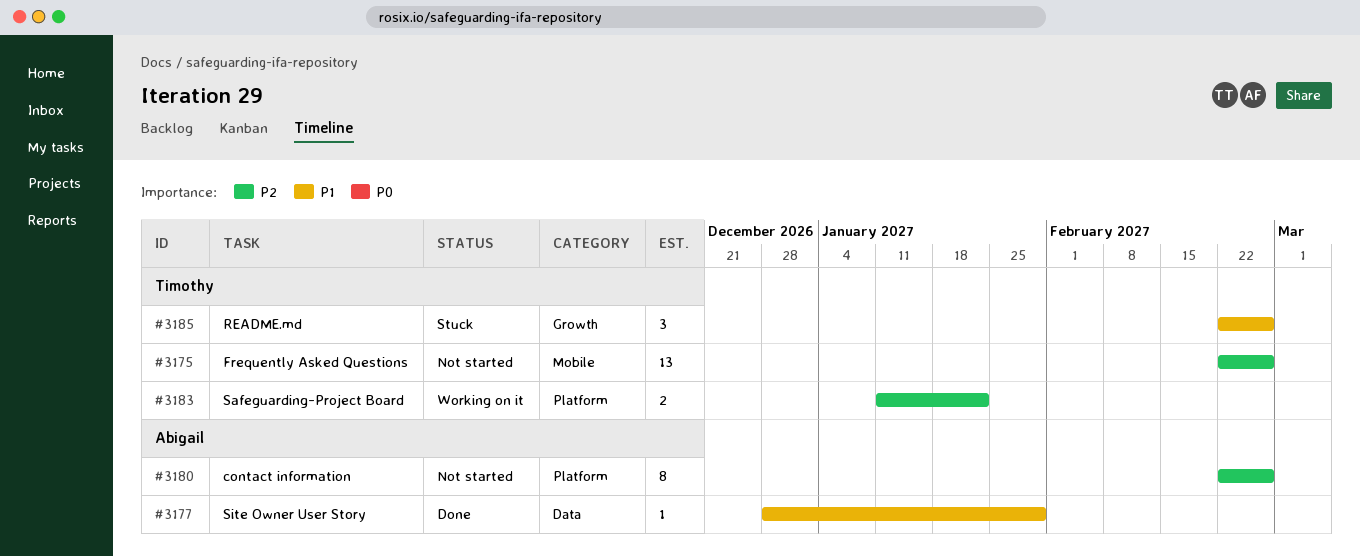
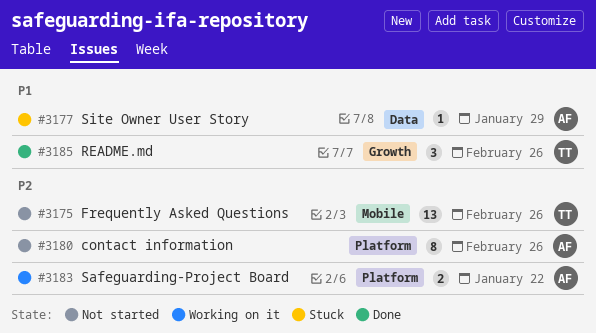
#3177, status: Done -> Stuck
#3183, owner: Timothy -> Abigail
#3185, status: Stuck -> Done

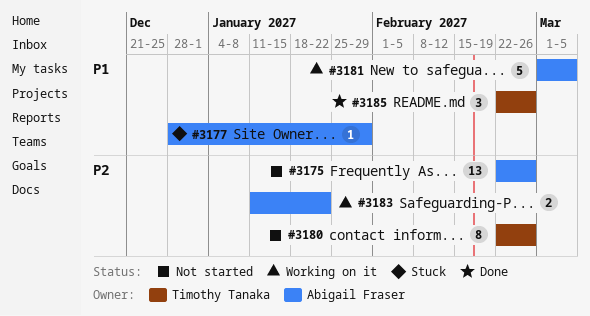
#3175, owner: Timothy Tanaka -> Abigail Fraser
#3180, owner: Abigail Fraser -> Timothy Tanaka
#3181: none -> present

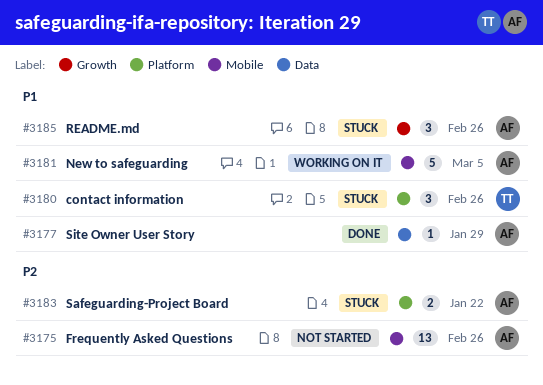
#3177, status: Stuck -> Done
#3180, status: Not started -> Stuck
#3180, priority: P2 -> P1
#3180, estimate: 8 -> 3
#3183, status: Working on it -> Stuck
#3185, status: Done -> Stuck
#3185, owner: Timothy Tanaka -> Abigail Fraser

